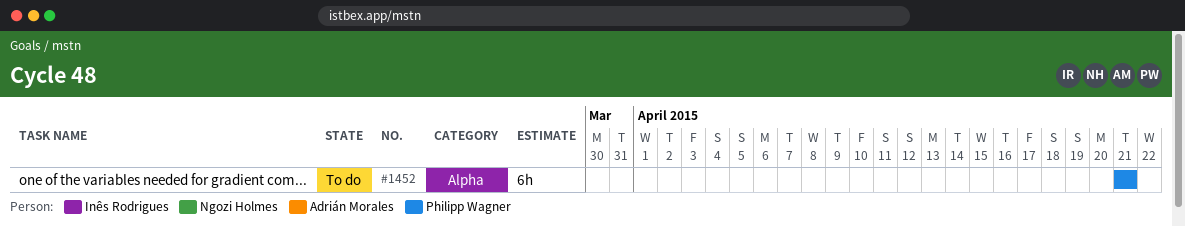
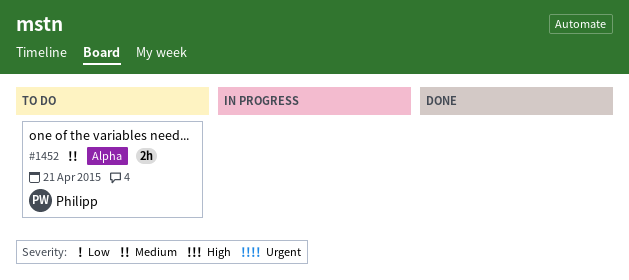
#1452, estimate: 6h -> 2h

